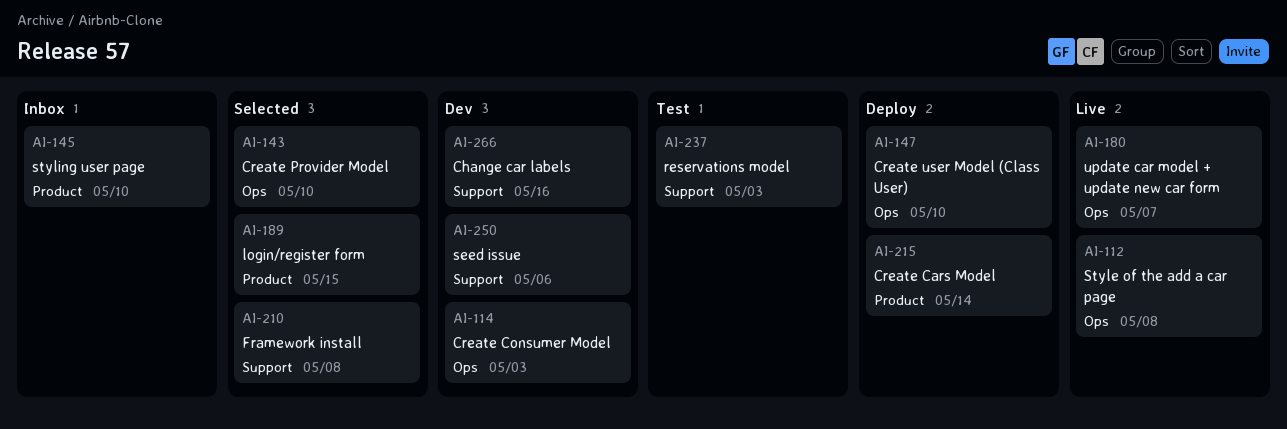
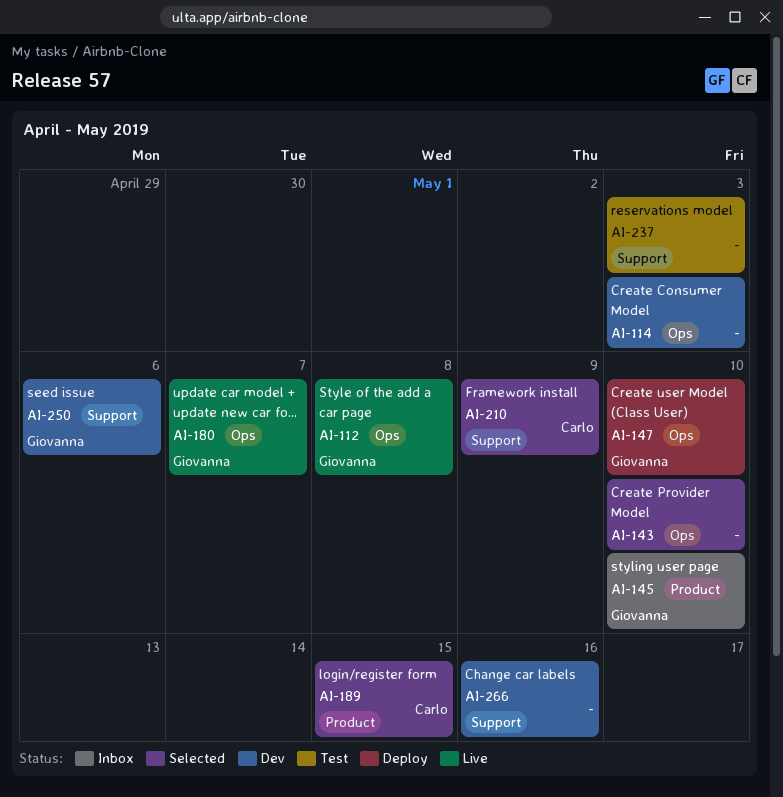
AI-210, due: May 8 -> May 9
AI-215: present -> none

